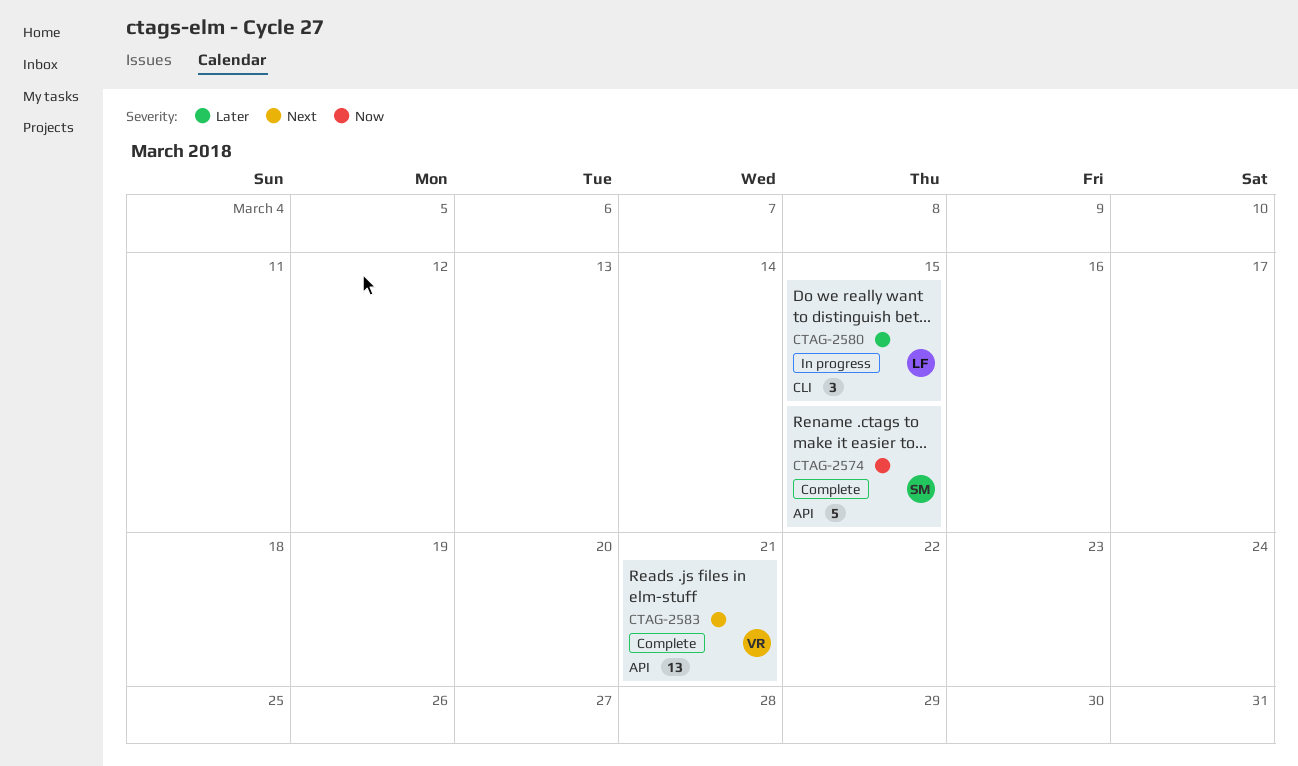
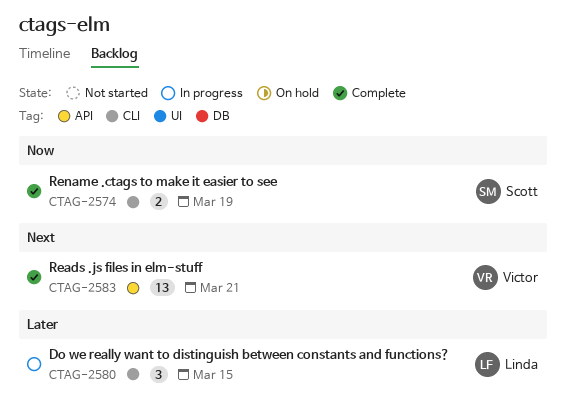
CTAG-2574, label: API -> CLI
CTAG-2574, estimate: 5 -> 2
CTAG-2574, due: Mar 15 -> Mar 19

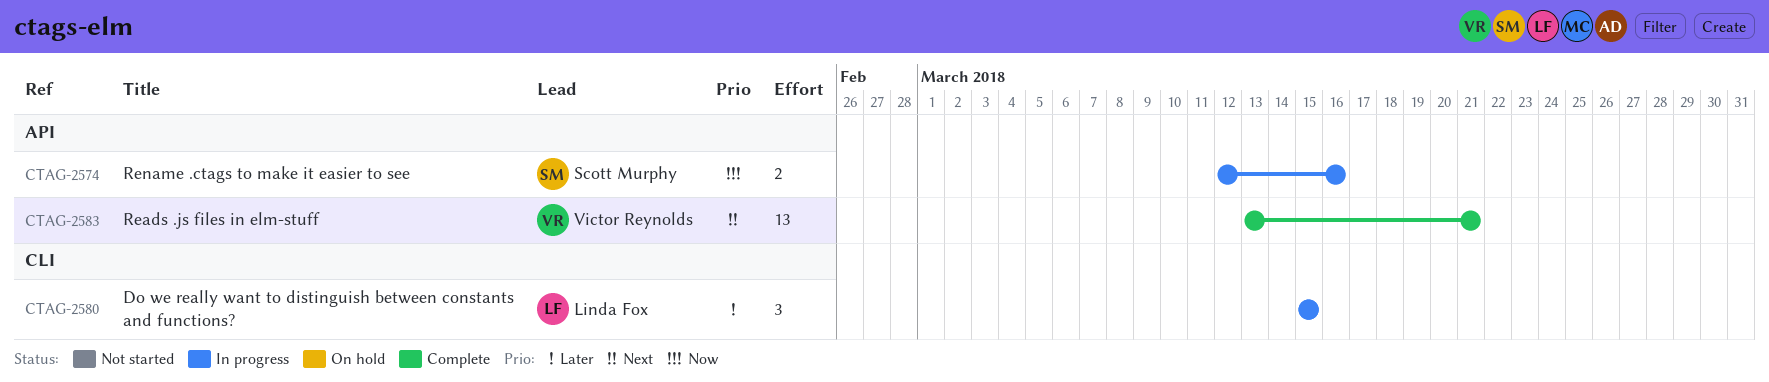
CTAG-2574, status: Complete -> In progress
CTAG-2574, label: CLI -> API
CTAG-2574, due: Mar 19 -> Mar 16

